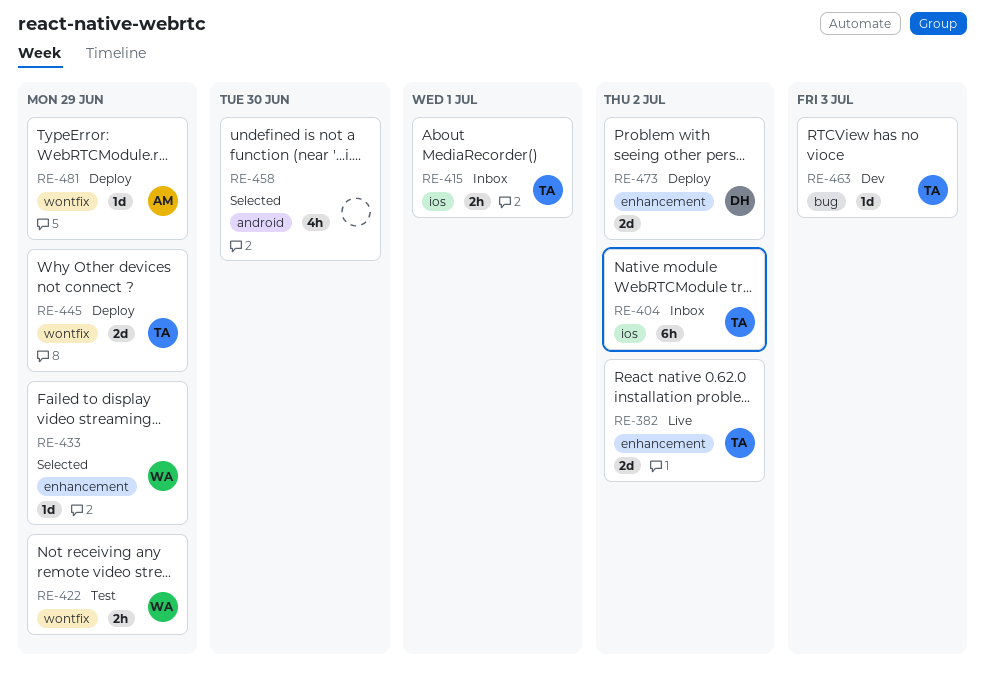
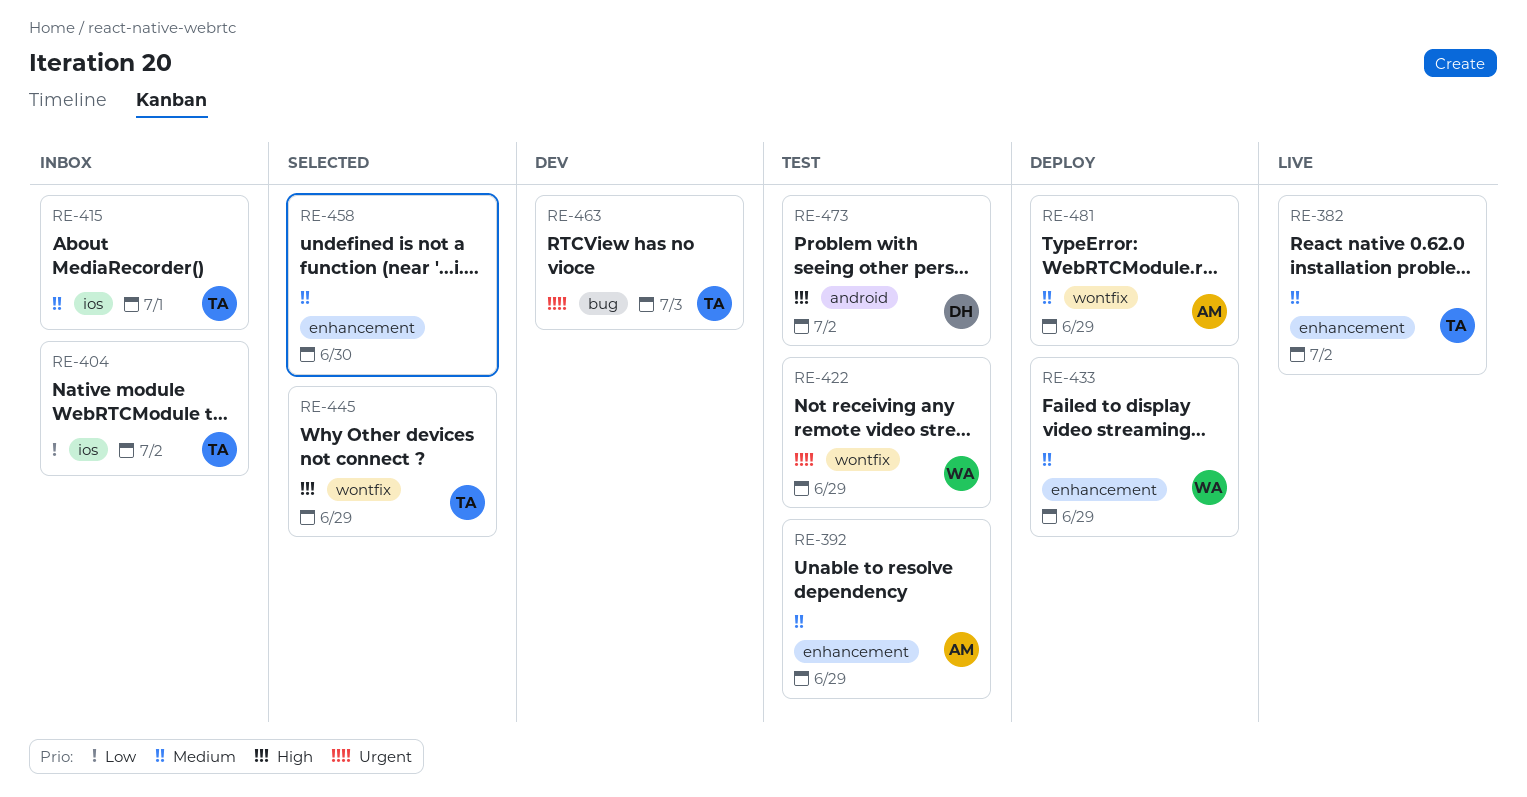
RE-392: none -> present
RE-433, status: Selected -> Deploy
RE-445, status: Deploy -> Selected
RE-458, label: android -> enhancement
RE-473, status: Deploy -> Test
RE-473, label: enhancement -> android

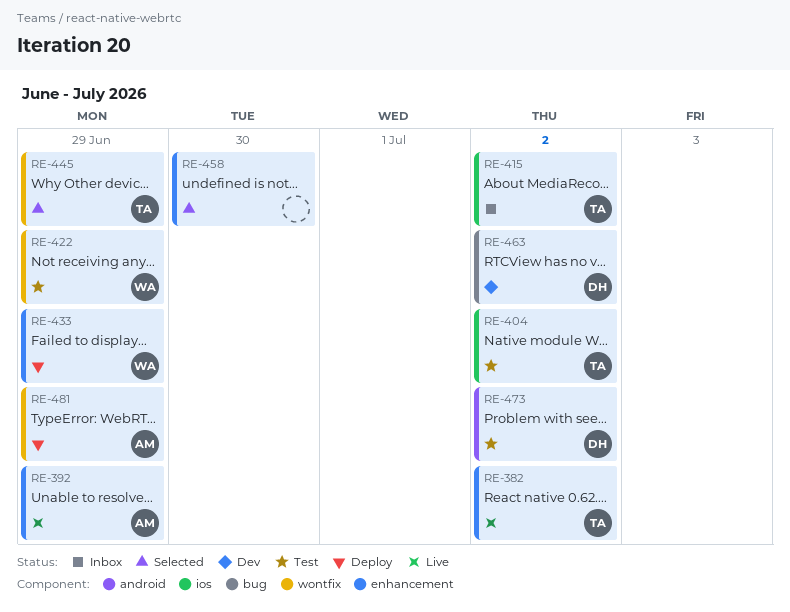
RE-392, status: Test -> Live
RE-404, status: Inbox -> Test
RE-415, due: Jul 1 -> Jul 2
RE-463, owner: TA -> DH
RE-463, due: Jul 3 -> Jul 2

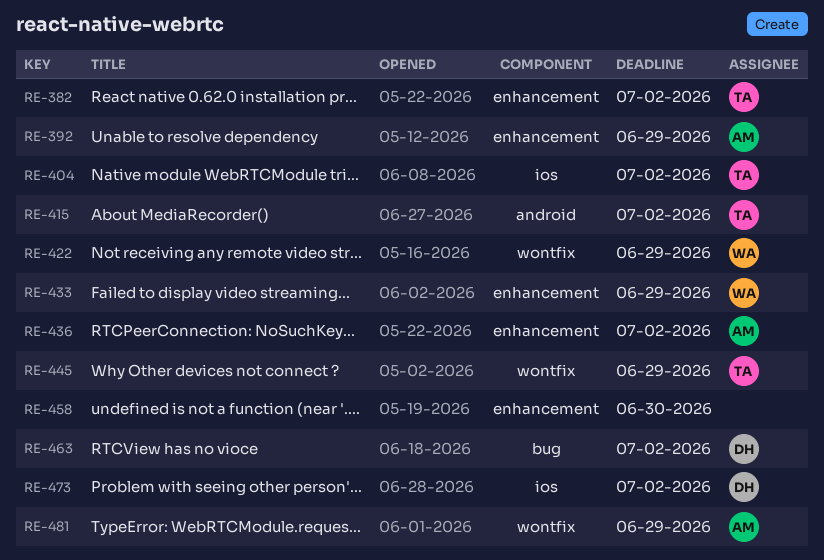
RE-415, label: ios -> android
RE-436: none -> present
RE-473, label: android -> ios

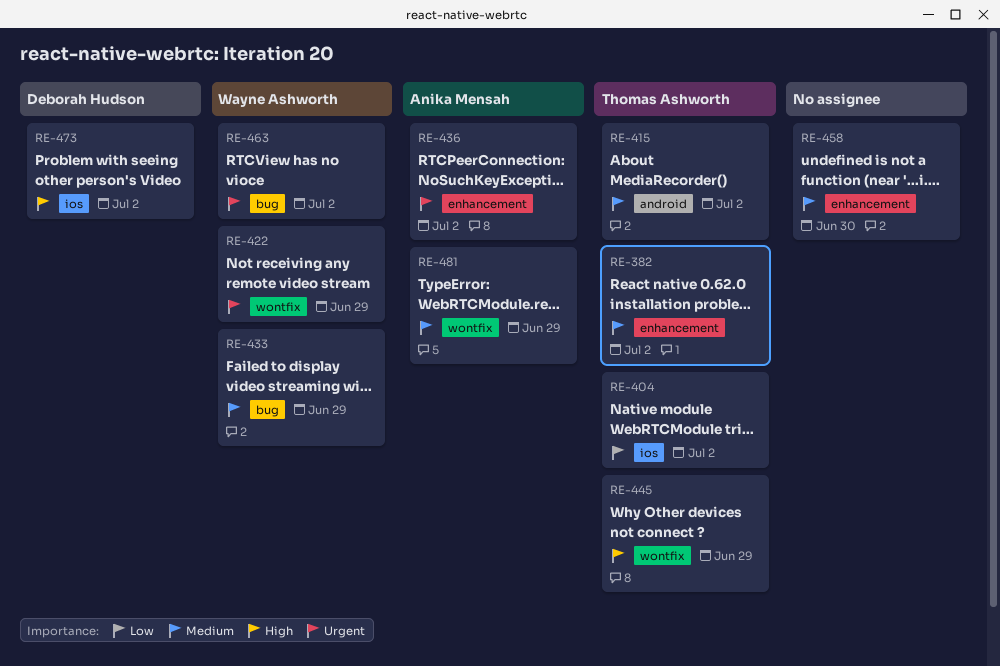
RE-392: present -> none
RE-433, label: enhancement -> bug
RE-463, owner: Deborah Hudson -> Wayne Ashworth

